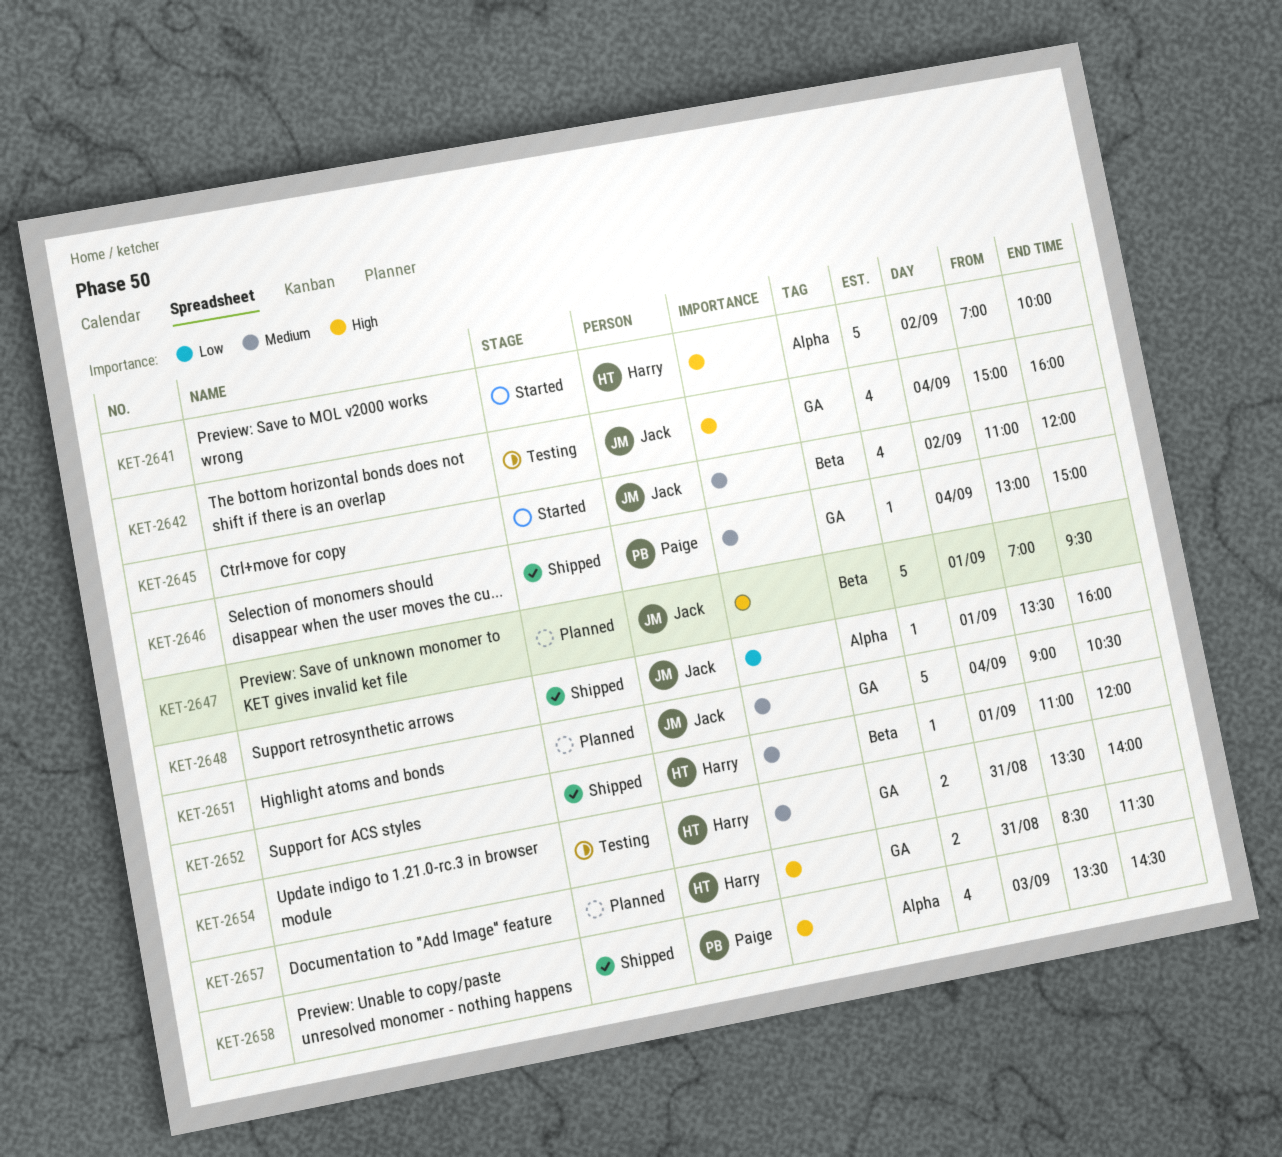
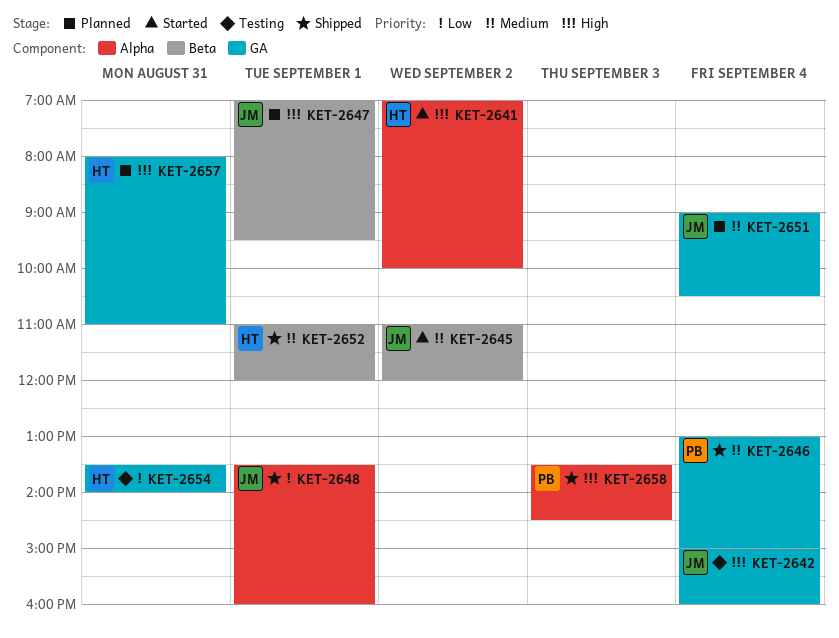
KET-2654, priority: Medium -> Low
KET-2657, begins: 08:30 -> 08:00
KET-2657, ends: 11:30 -> 11:00

